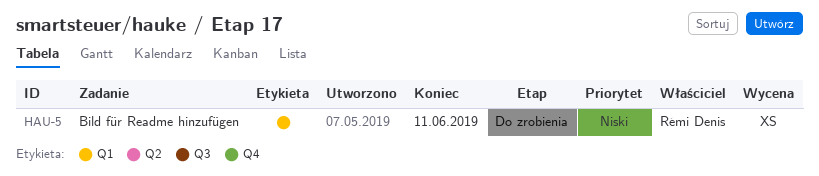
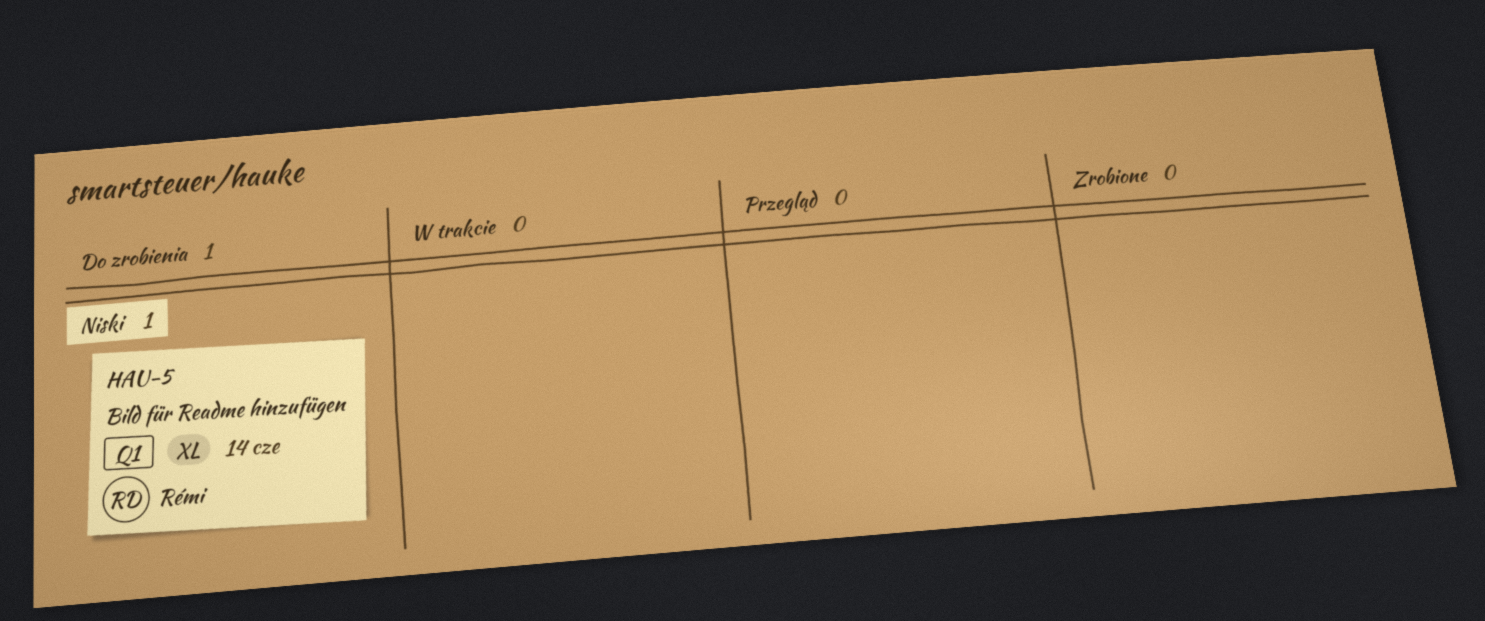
HAU-5, estimate: XS -> XL
HAU-5, due: Jun 11 -> Jun 14

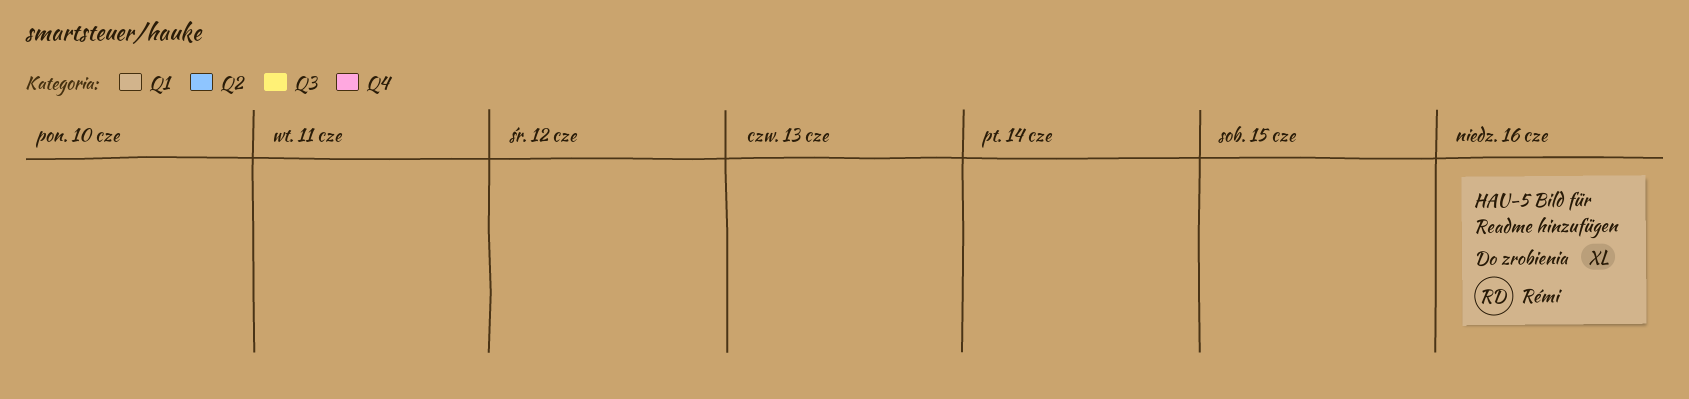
HAU-5, due: Jun 14 -> Jun 16

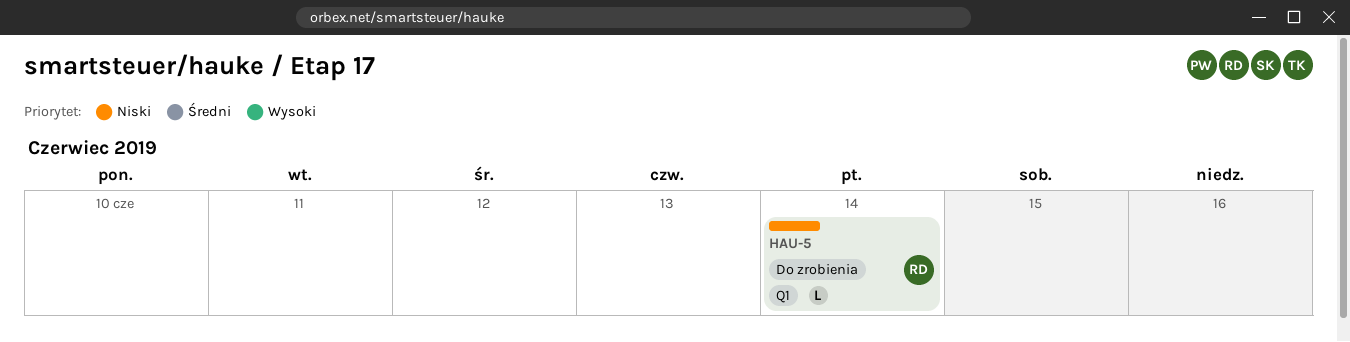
HAU-5, estimate: XL -> L
HAU-5, due: Jun 16 -> Jun 14

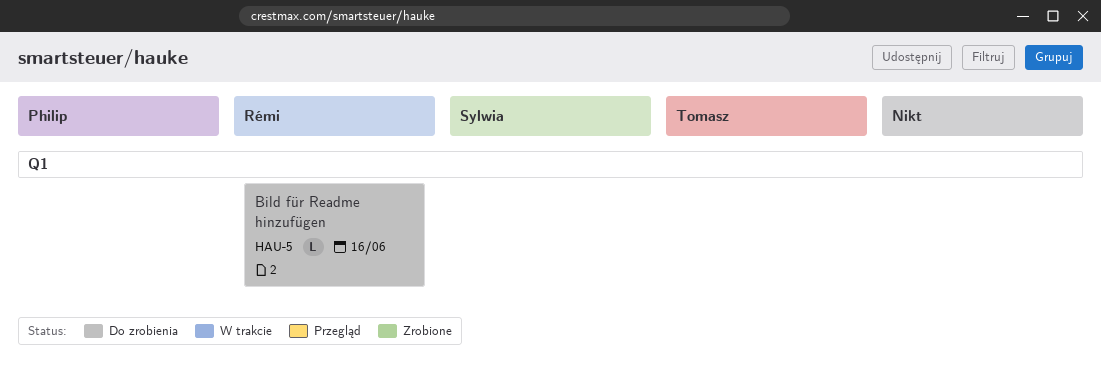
HAU-5, due: Jun 14 -> Jun 16

